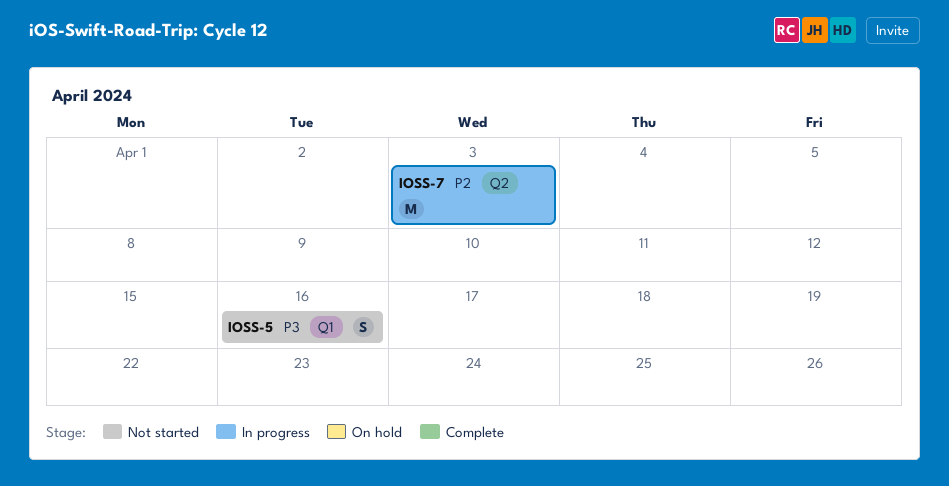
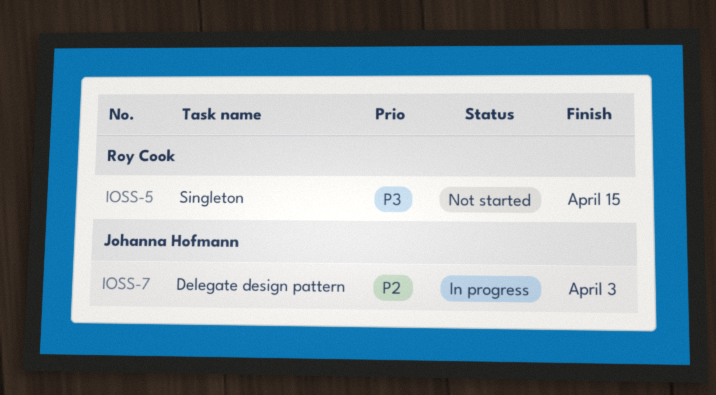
IOSS-5, due: Apr 16 -> Apr 15

